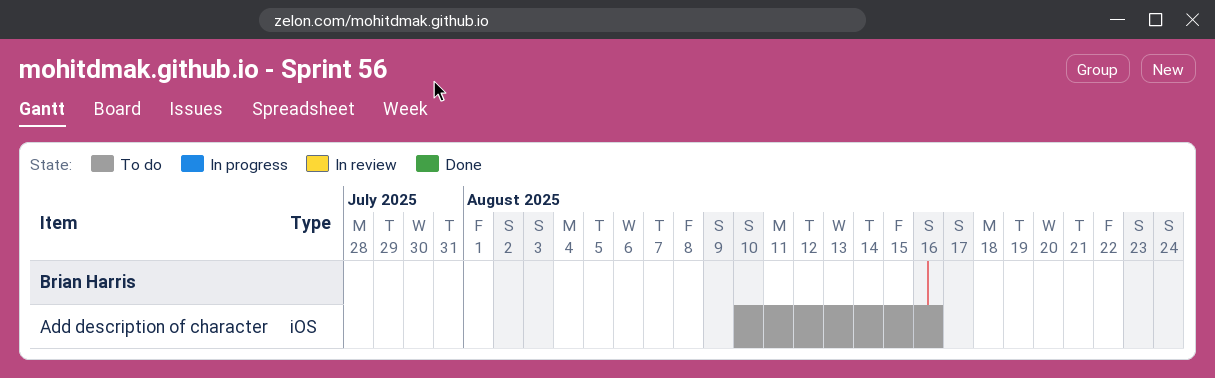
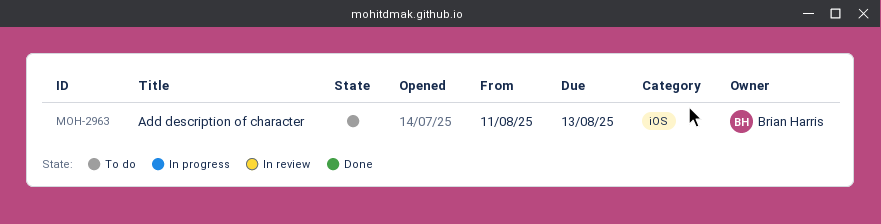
Add description of character, start: Aug 10 -> Aug 11
Add description of character, due: Aug 16 -> Aug 13

